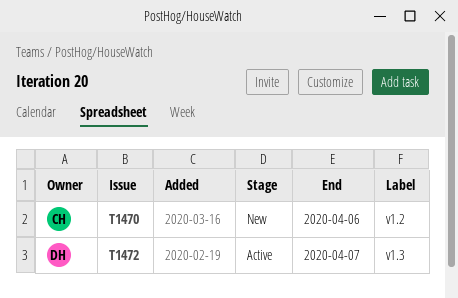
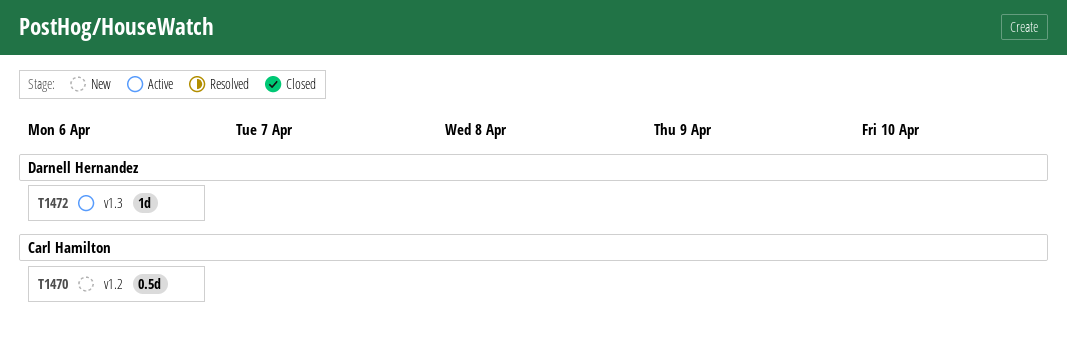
T1472, due: Apr 7 -> Apr 6

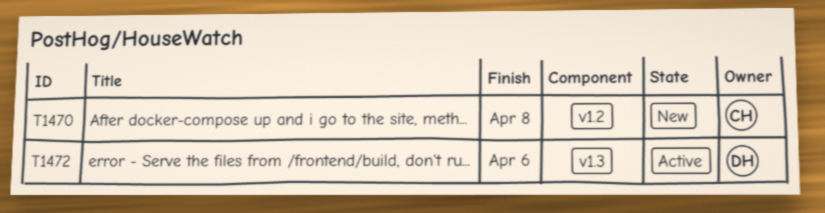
T1470, due: Apr 6 -> Apr 8

